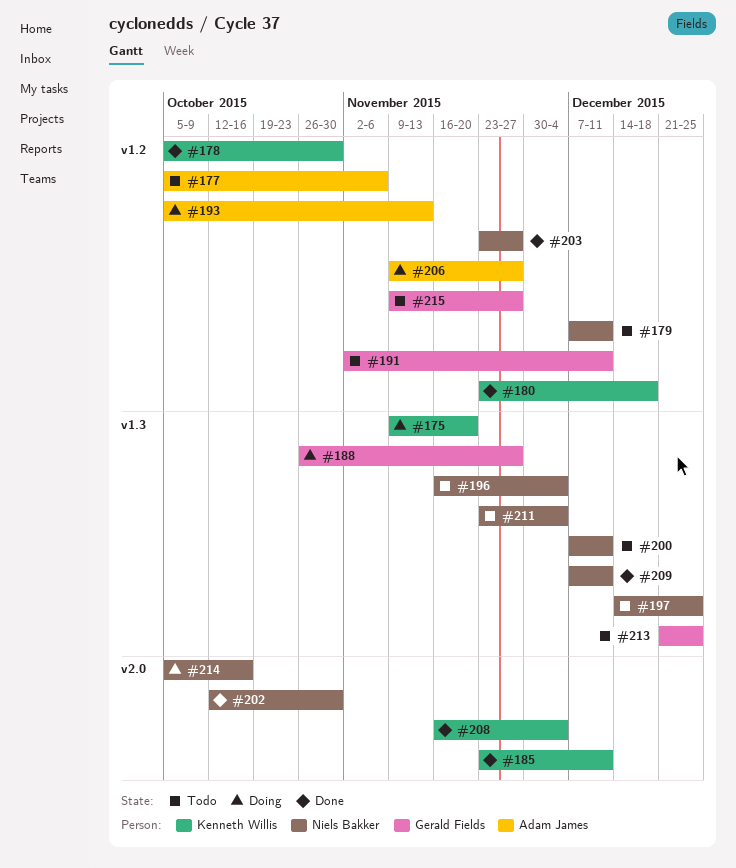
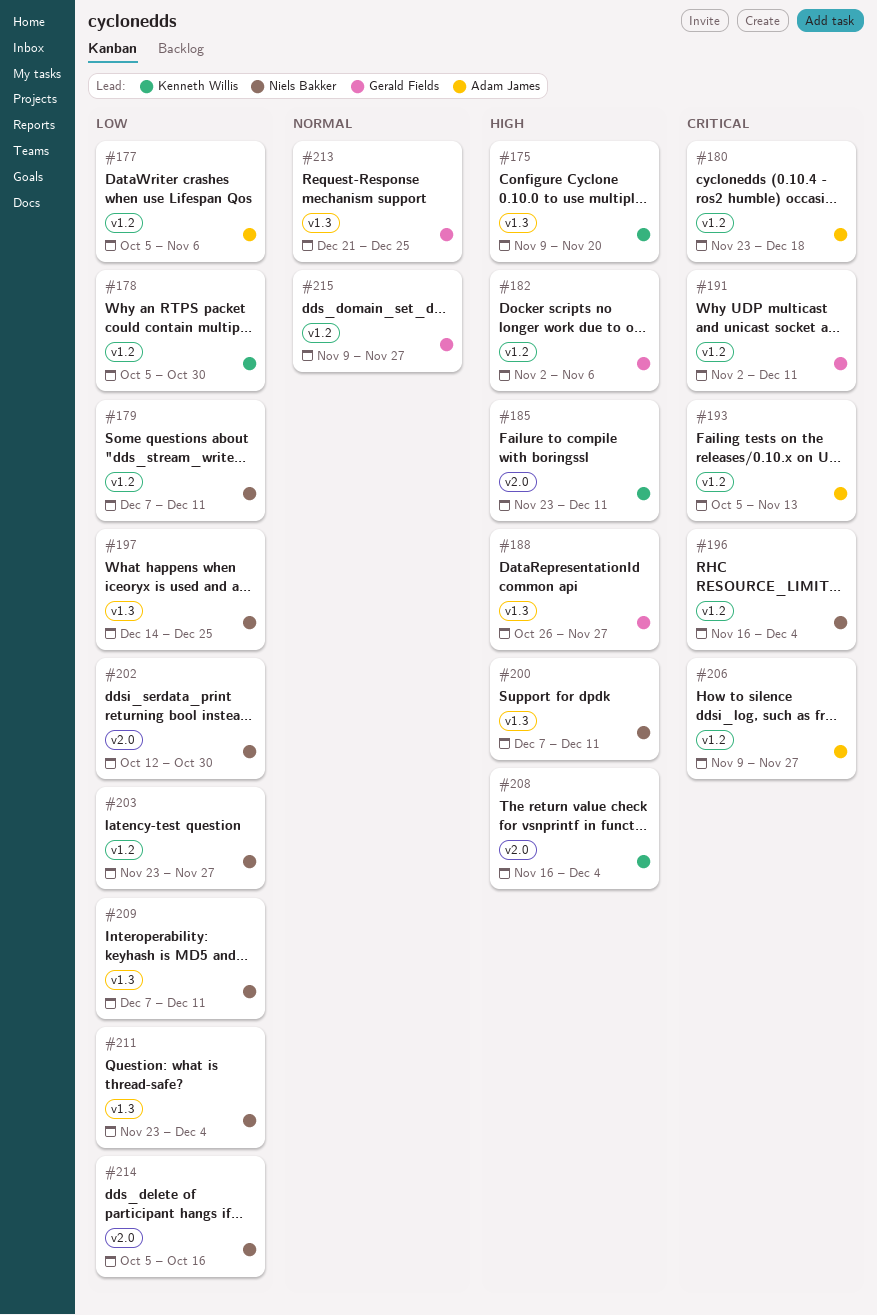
#180, owner: Kenneth Willis -> Adam James
#182: none -> present
#196, label: v1.3 -> v1.2

